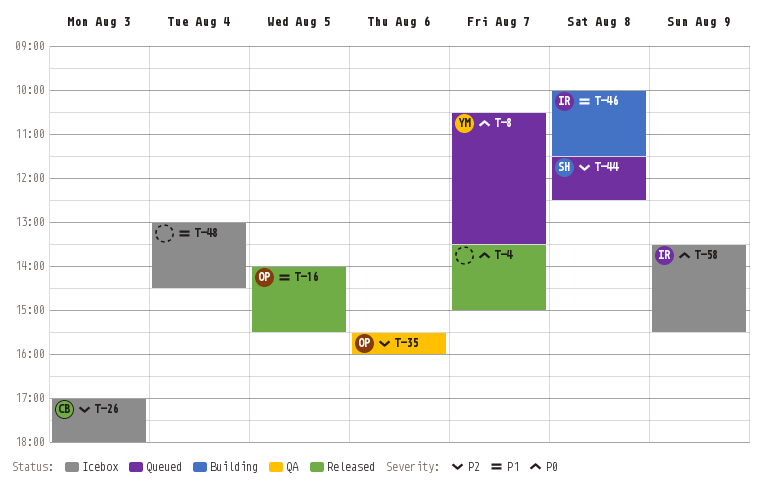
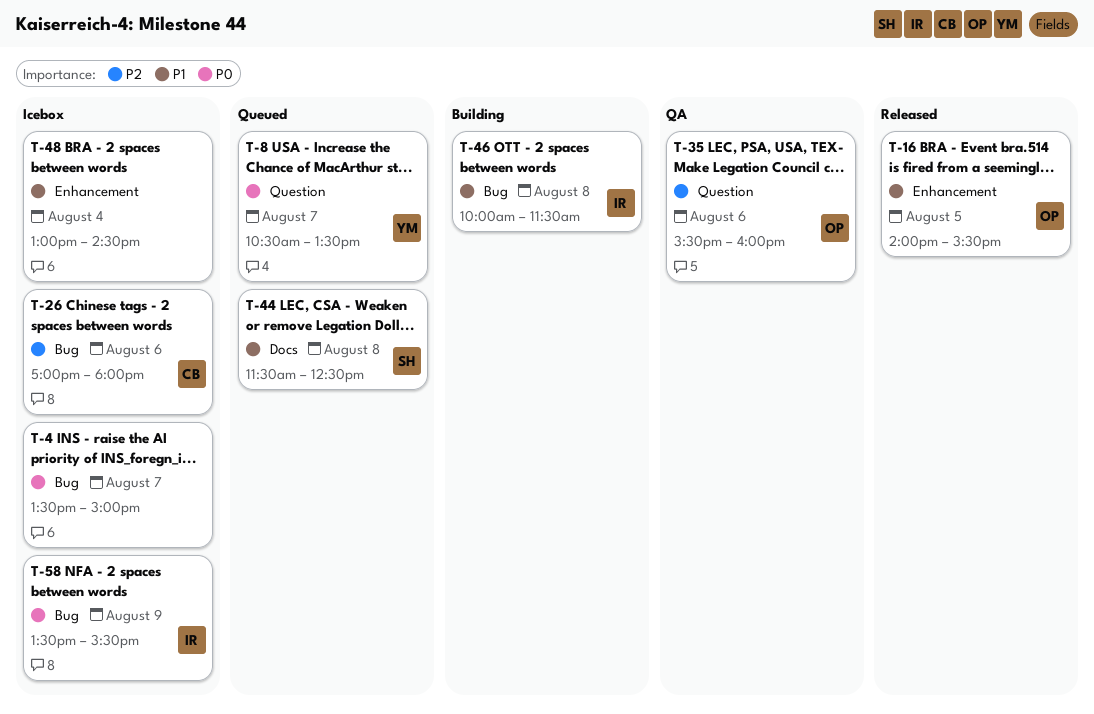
T-4, status: Released -> Icebox
T-26, day: Aug 3 -> Aug 6
T-44, priority: P2 -> P1

